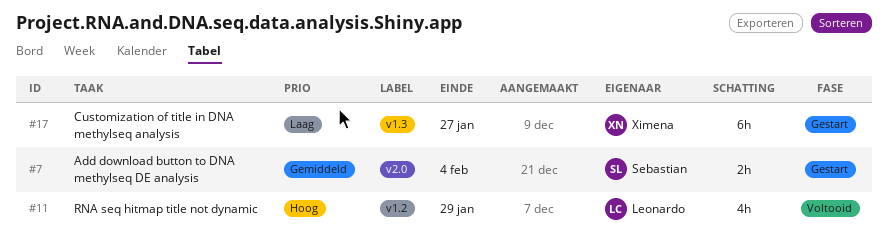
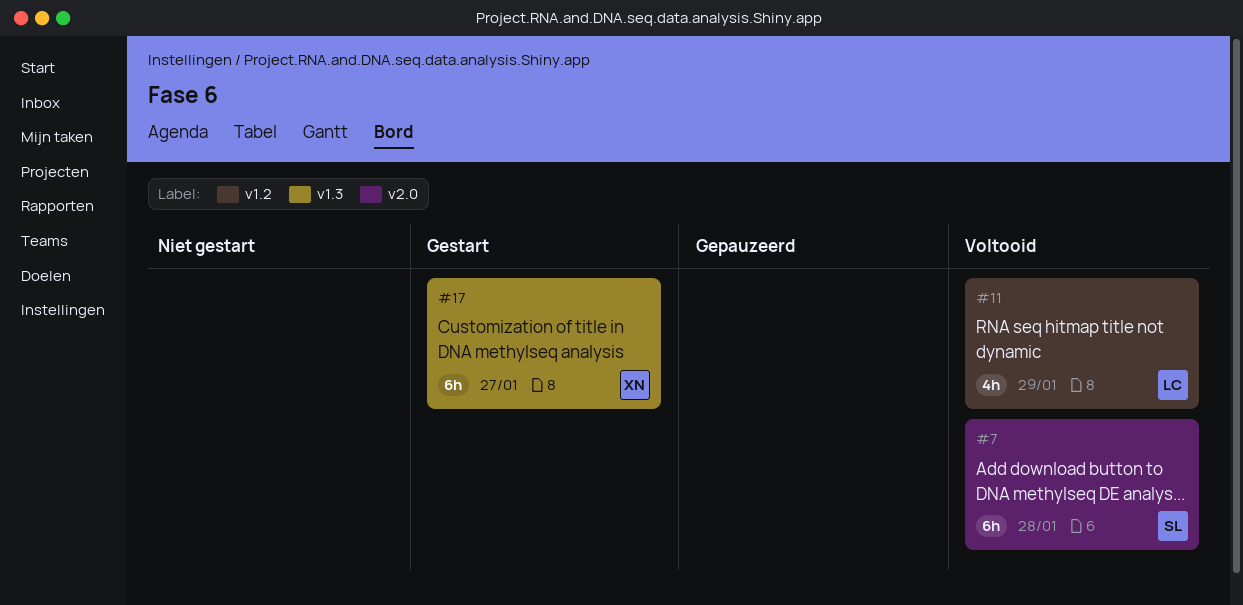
#7, status: Gestart -> Voltooid
#7, estimate: 2h -> 6h
#7, due: Feb 4 -> Jan 28

